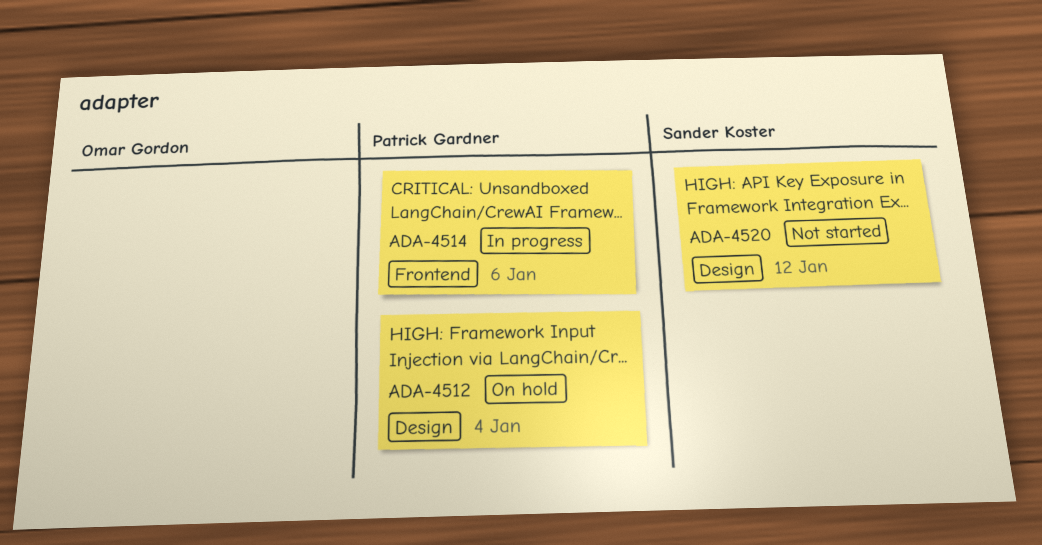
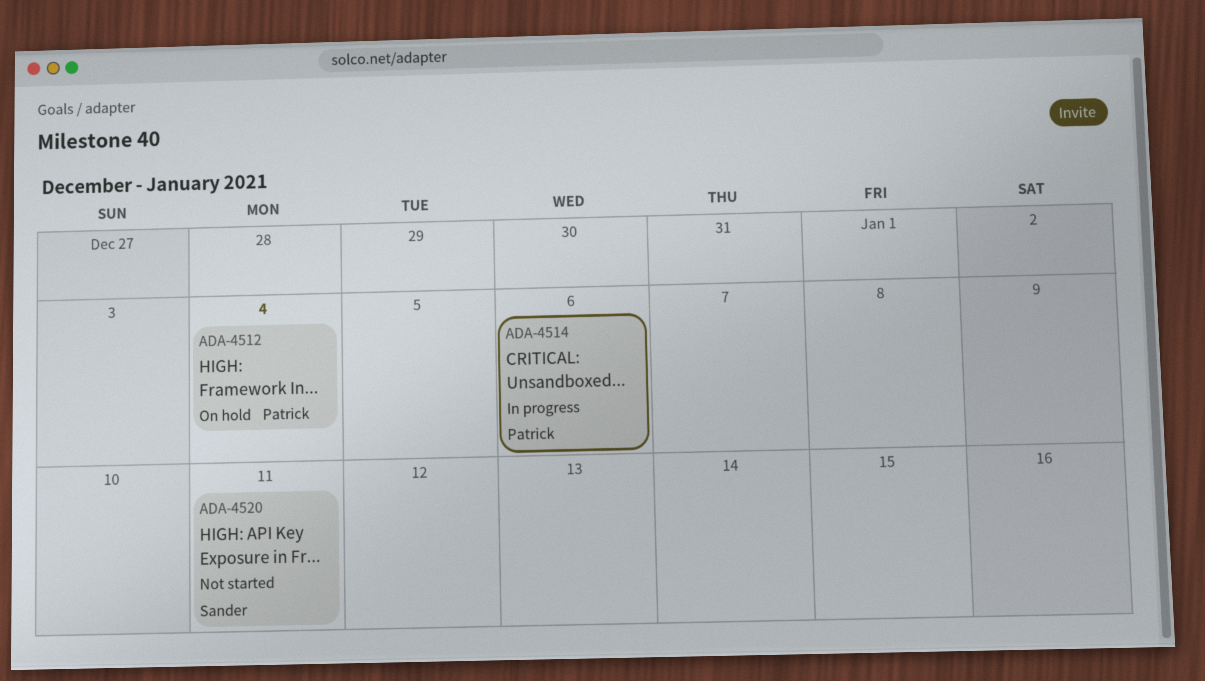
ADA-4520, due: Jan 12 -> Jan 11

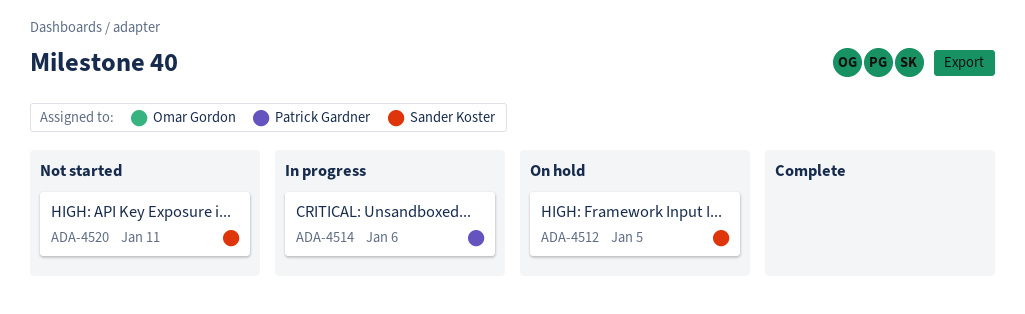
ADA-4512, owner: Patrick Gardner -> Sander Koster
ADA-4512, due: Jan 4 -> Jan 5

